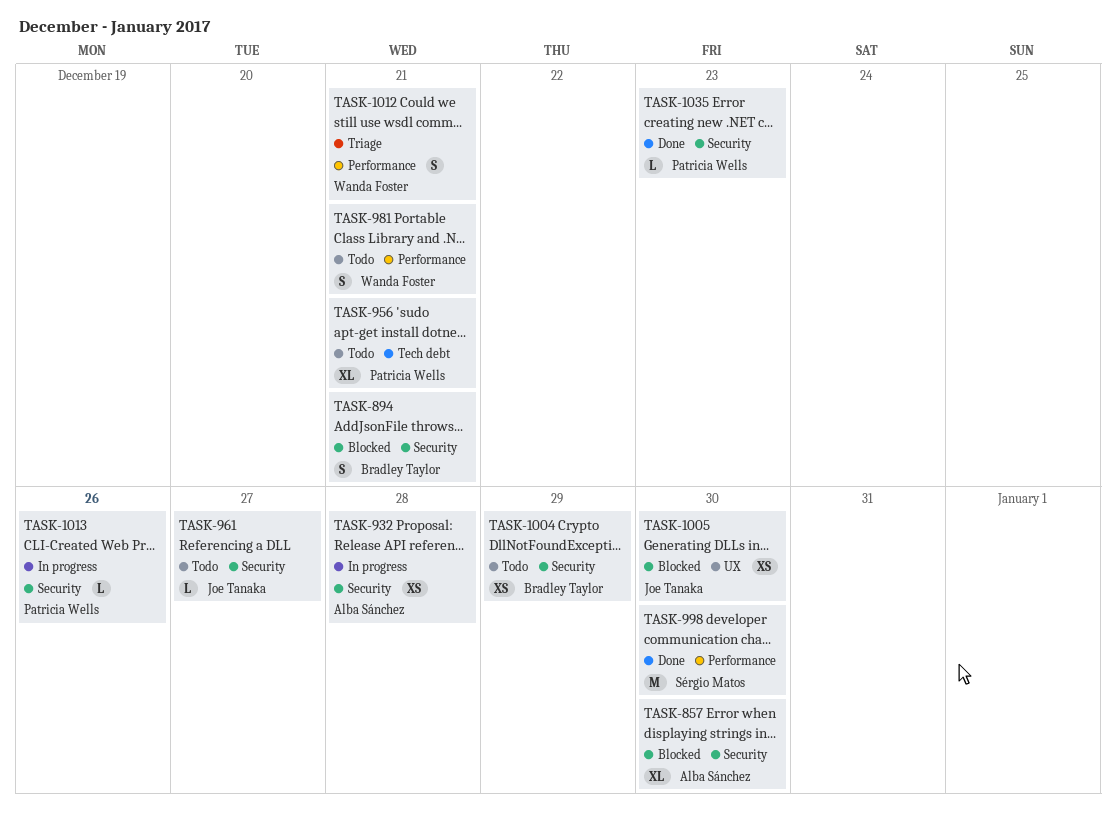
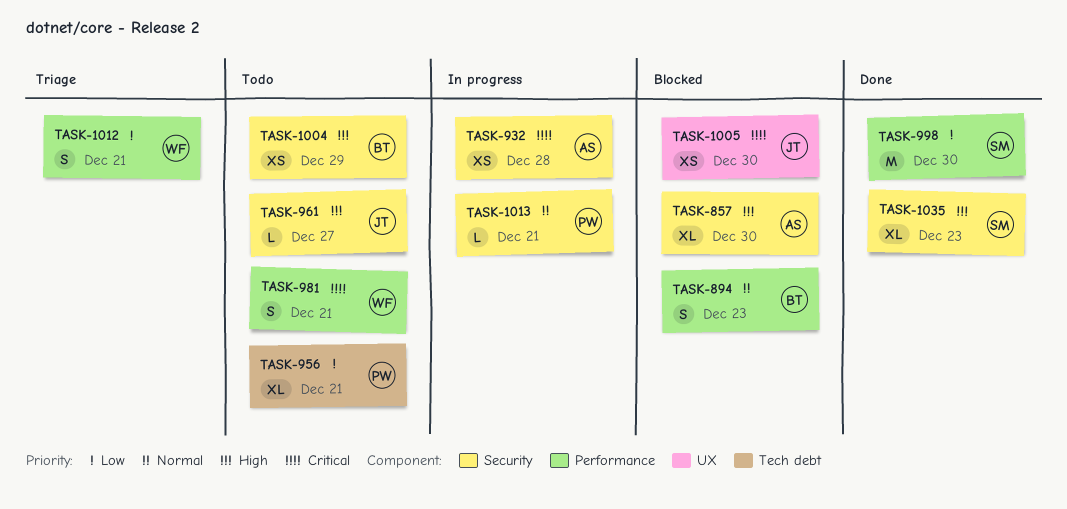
TASK-894, label: Security -> Performance
TASK-894, due: Dec 21 -> Dec 23
TASK-1013, due: Dec 26 -> Dec 21
TASK-1035, owner: Patricia Wells -> Sérgio Matos
TASK-1035, estimate: L -> XL

